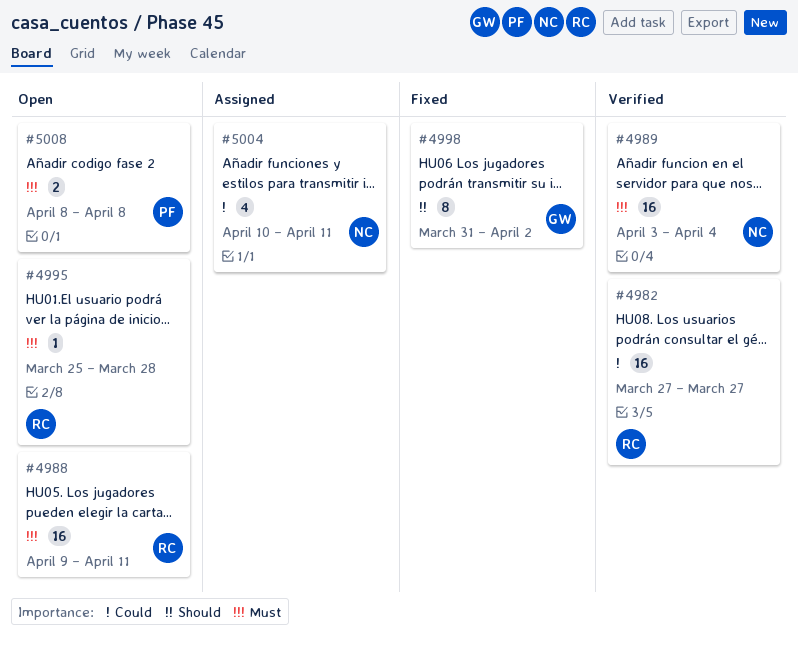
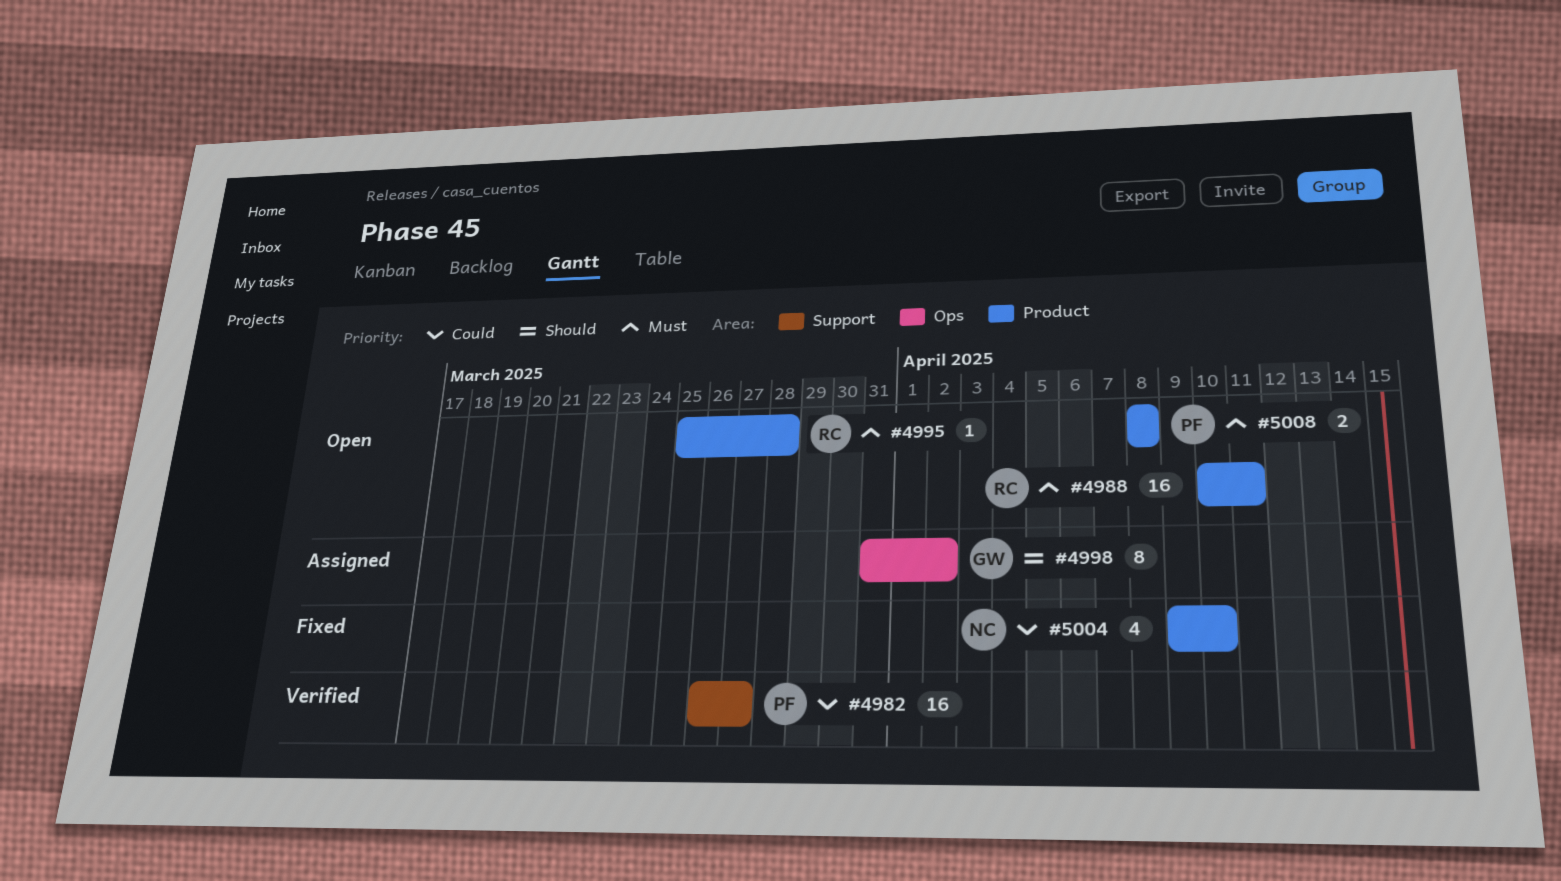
#4982, owner: RC -> PF
#4982, start: Mar 27 -> Mar 26
#4988, start: Apr 9 -> Apr 10
#4989: present -> none
#4998, status: Fixed -> Assigned
#5004, status: Assigned -> Fixed
#5004, start: Apr 10 -> Apr 9
#5004, due: Apr 11 -> Apr 10

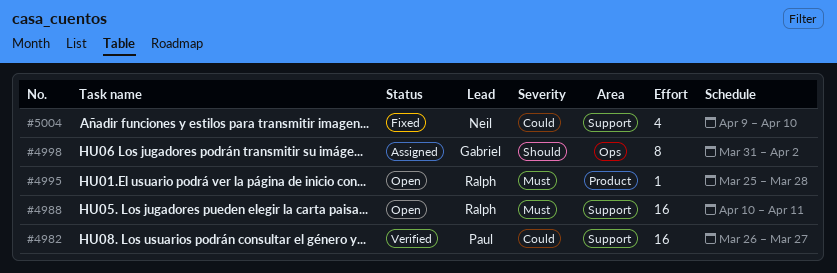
#4988, label: Product -> Support
#5004, label: Product -> Support
#5008: present -> none

